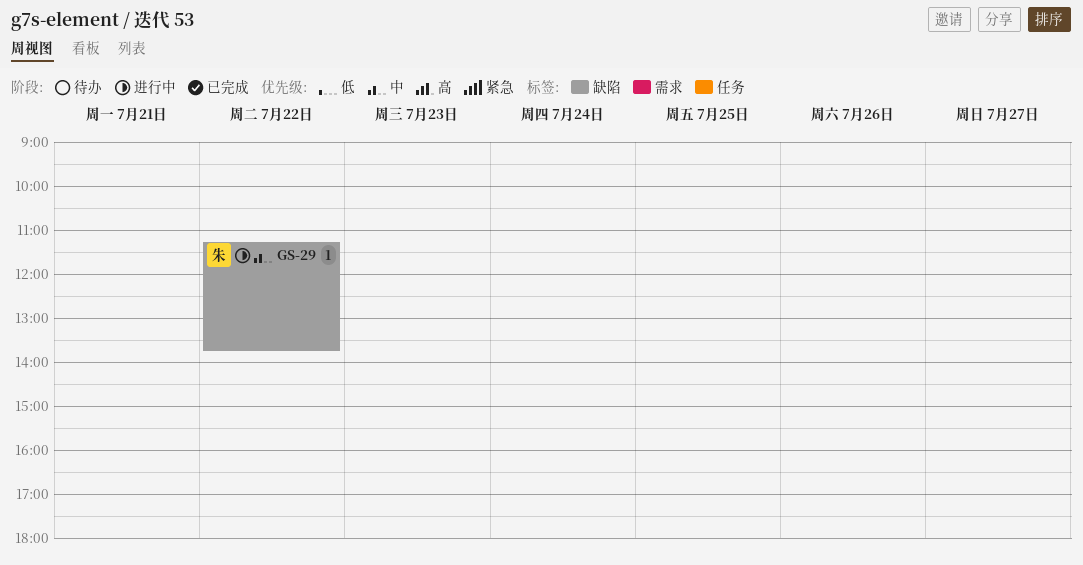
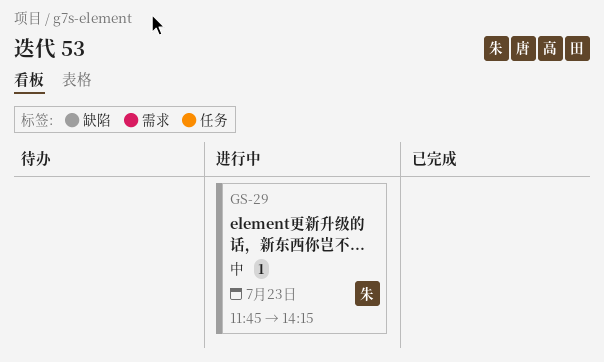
GS-29, day: Jul 22 -> Jul 23
GS-29, begins: 11:15 -> 11:45
GS-29, ends: 13:45 -> 14:15

